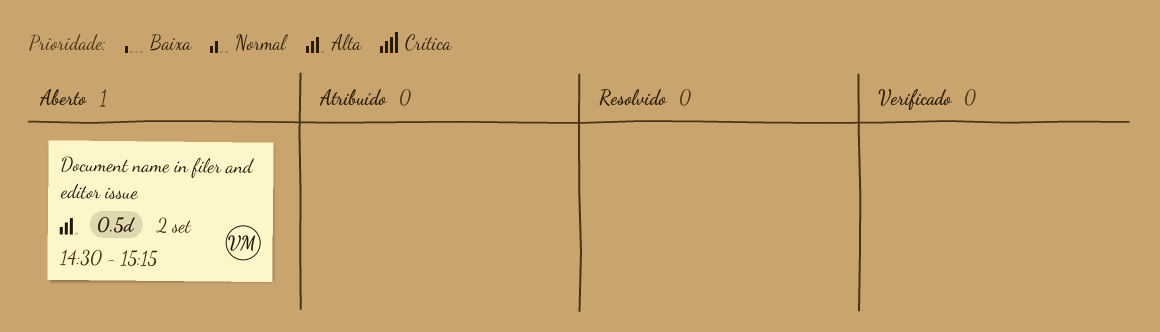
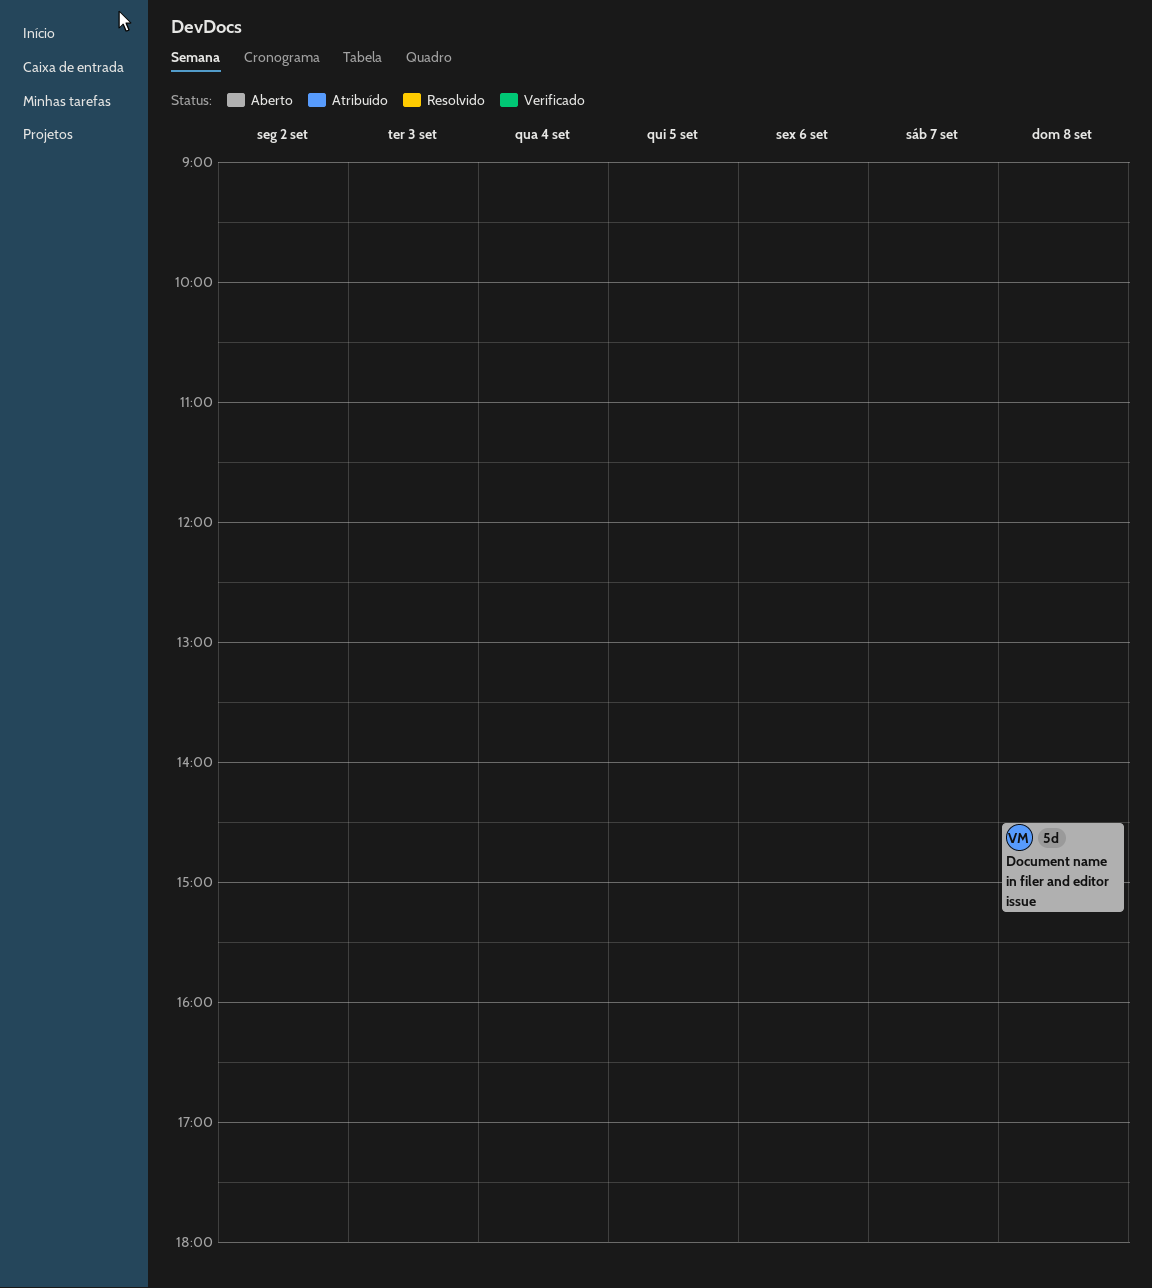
Document name in filer and editor issue, estimate: 0.5d -> 5d
Document name in filer and editor issue, day: Sep 2 -> Sep 8

